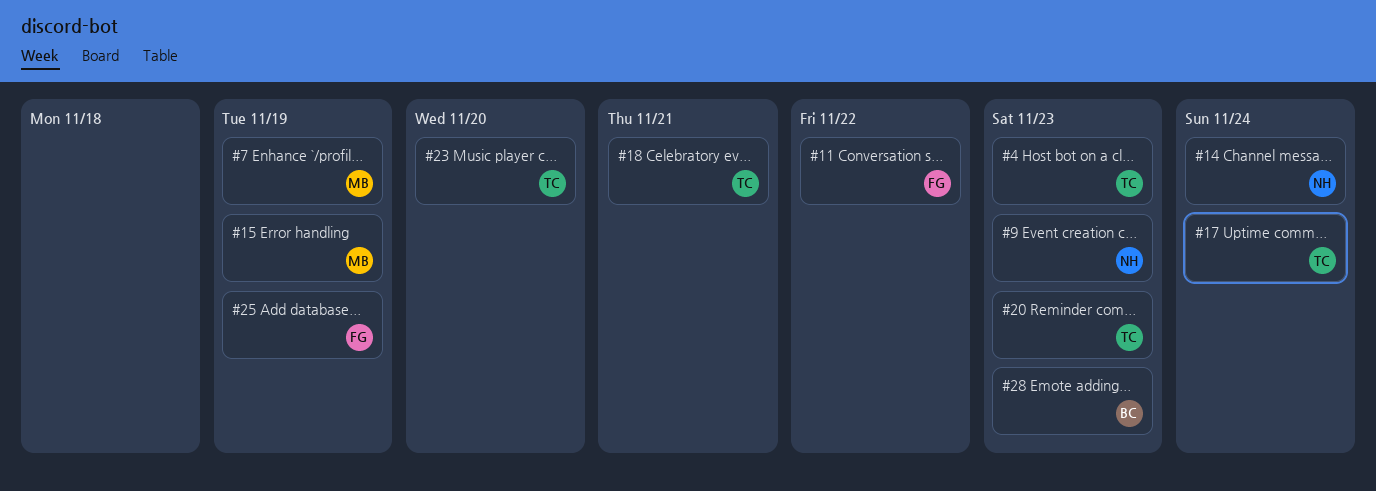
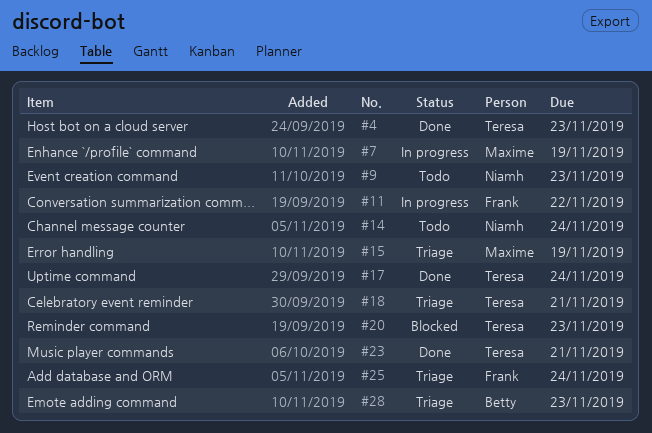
#23, due: Nov 20 -> Nov 21
#25, due: Nov 19 -> Nov 24

